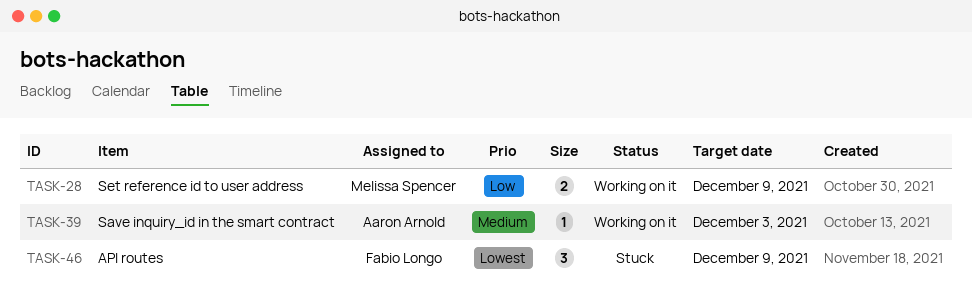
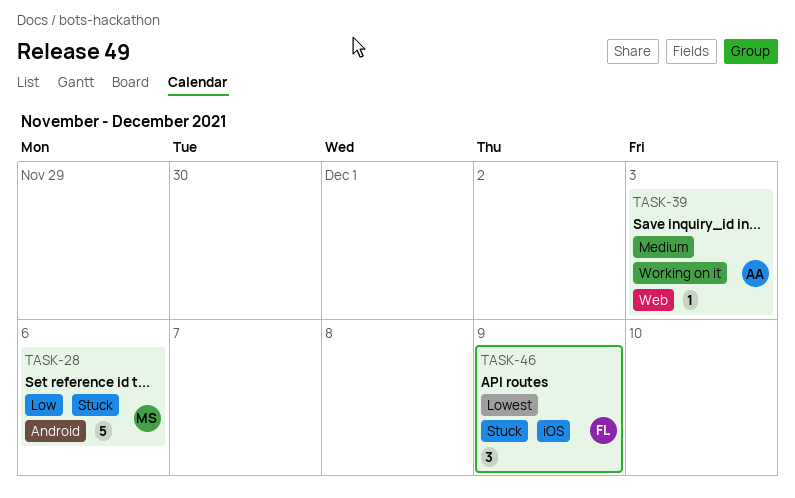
TASK-28, status: Working on it -> Stuck
TASK-28, estimate: 2 -> 5
TASK-28, due: Dec 9 -> Dec 6

